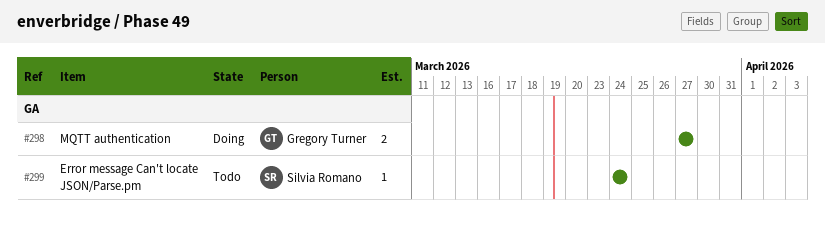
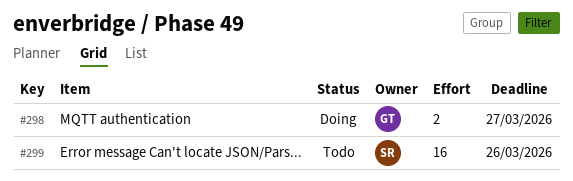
#299, estimate: 1 -> 16
#299, due: Mar 24 -> Mar 26

